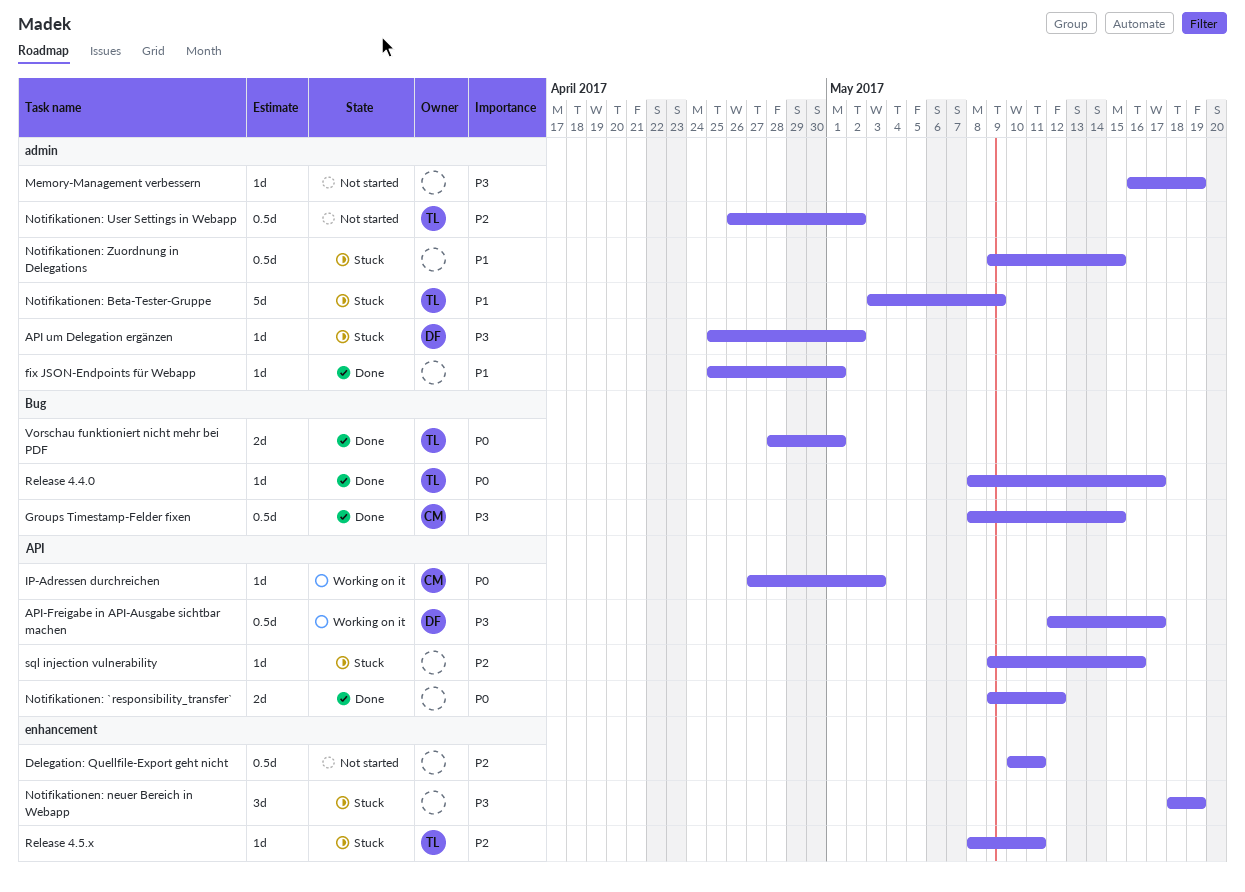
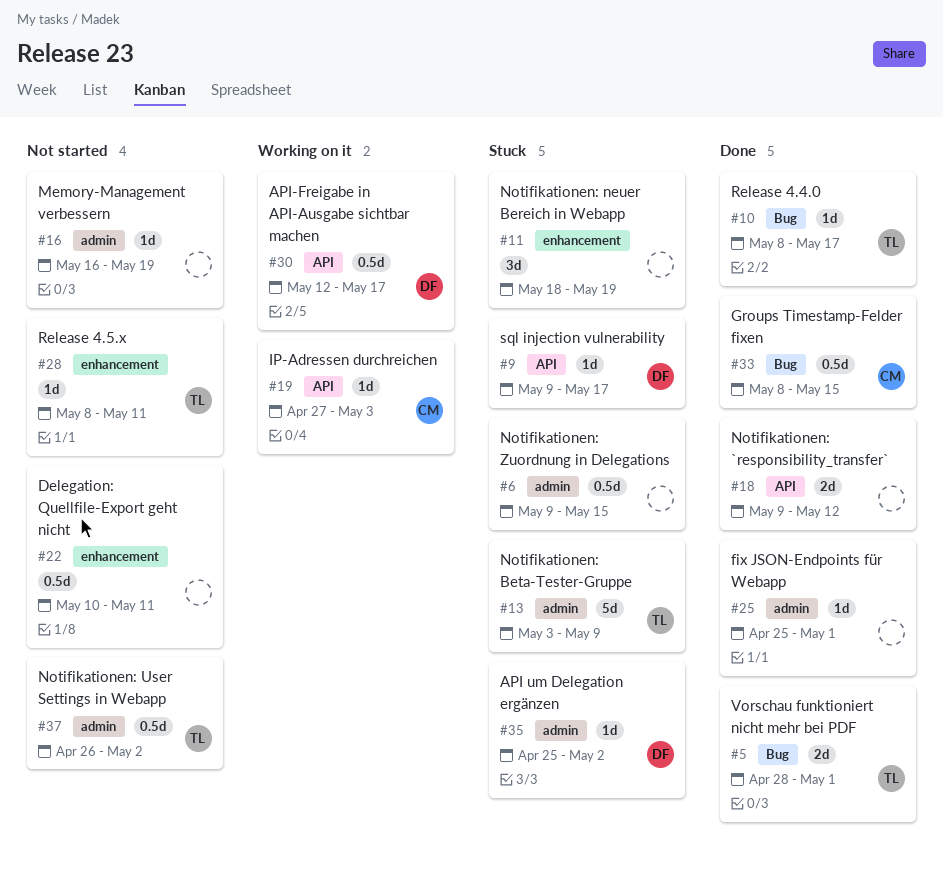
Release 4.5.x, status: Stuck -> Not started
sql injection vulnerability, owner: none -> DF
sql injection vulnerability, due: May 16 -> May 17

